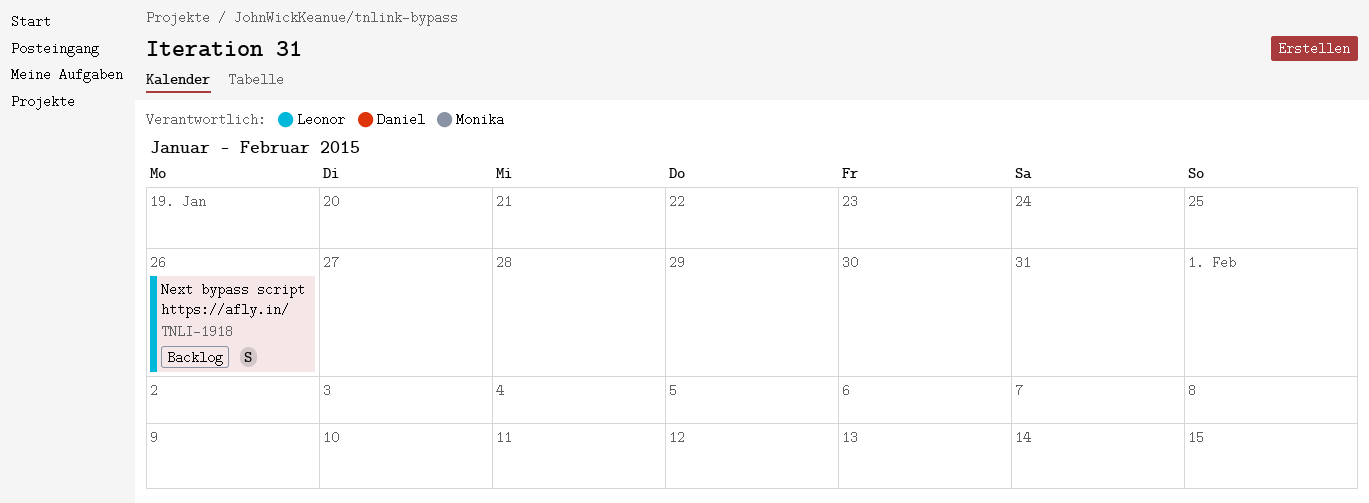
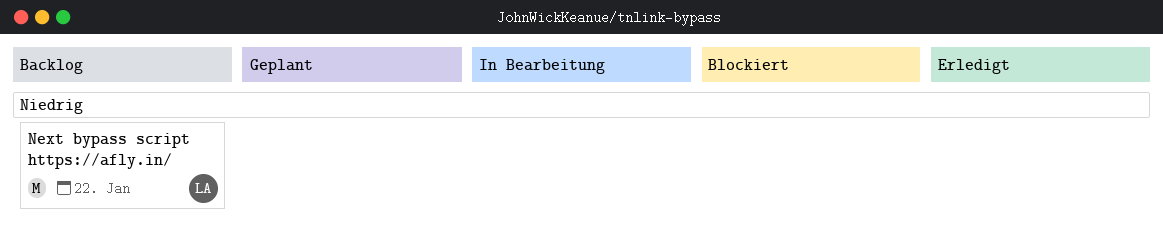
Next bypass script https://afly.in/, estimate: S -> M
Next bypass script https://afly.in/, due: Jan 26 -> Jan 22

